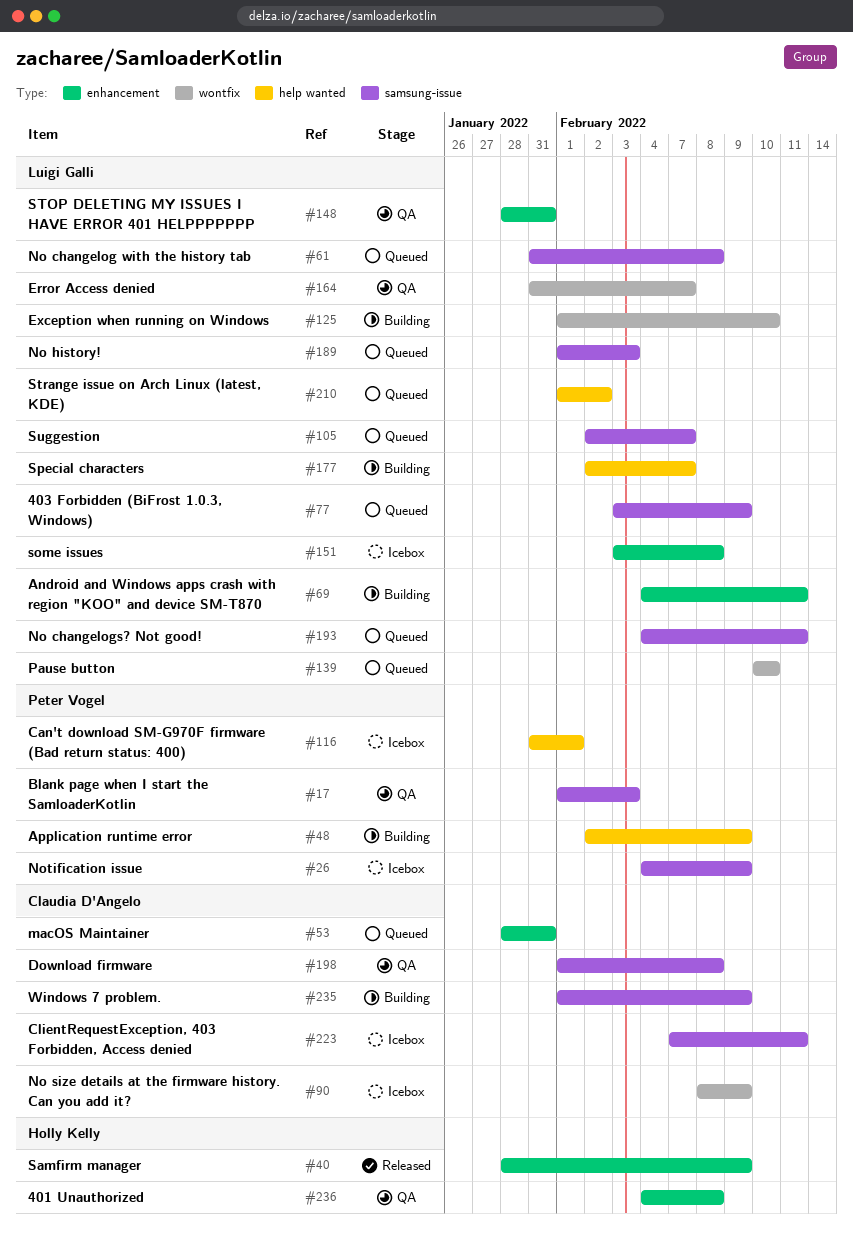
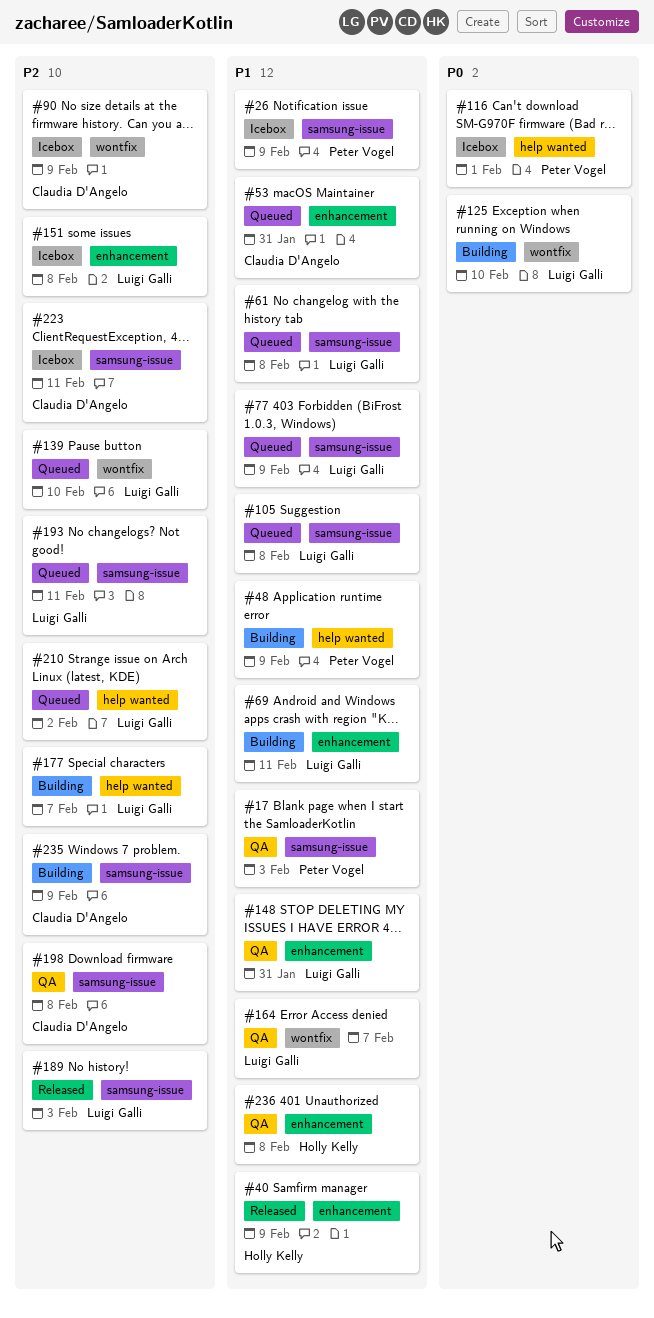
#105, due: Feb 7 -> Feb 8
#189, status: Queued -> Released

